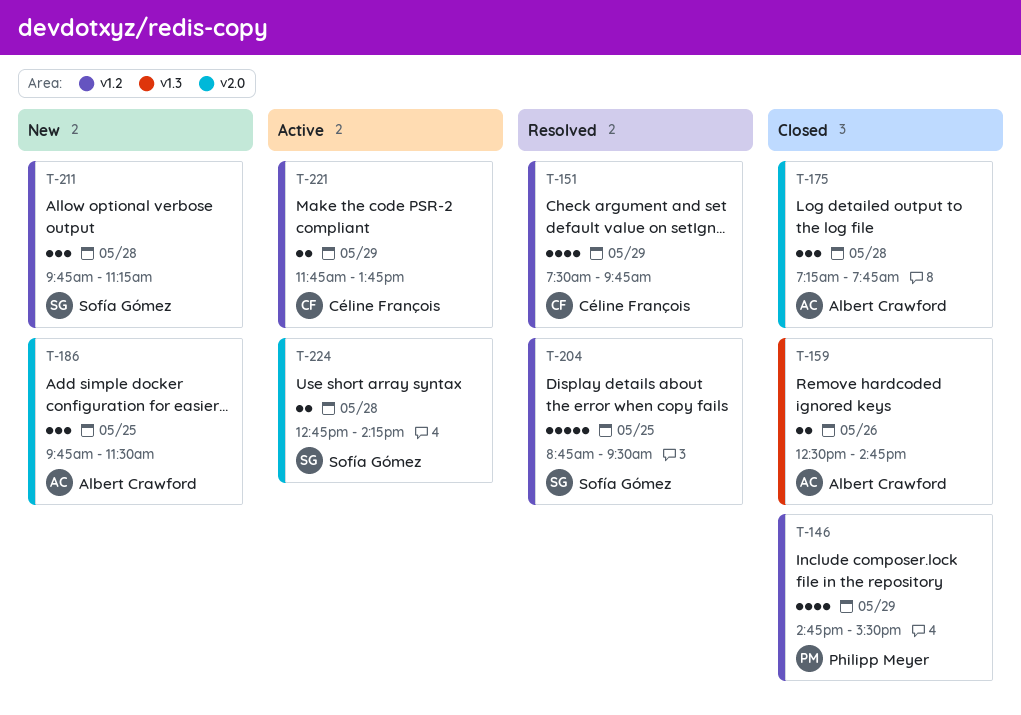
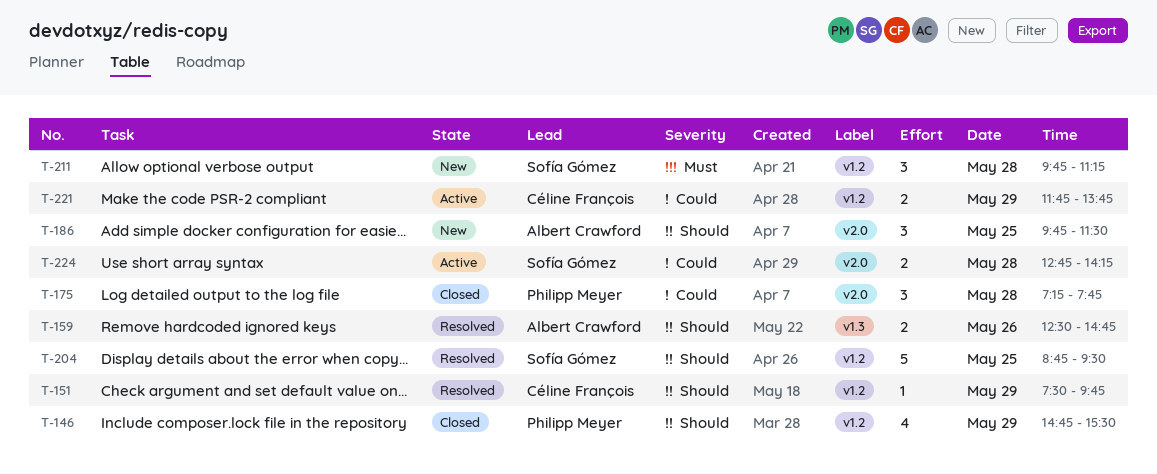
T-151, estimate: 4 -> 1
T-159, status: Closed -> Resolved
T-175, owner: Albert Crawford -> Philipp Meyer

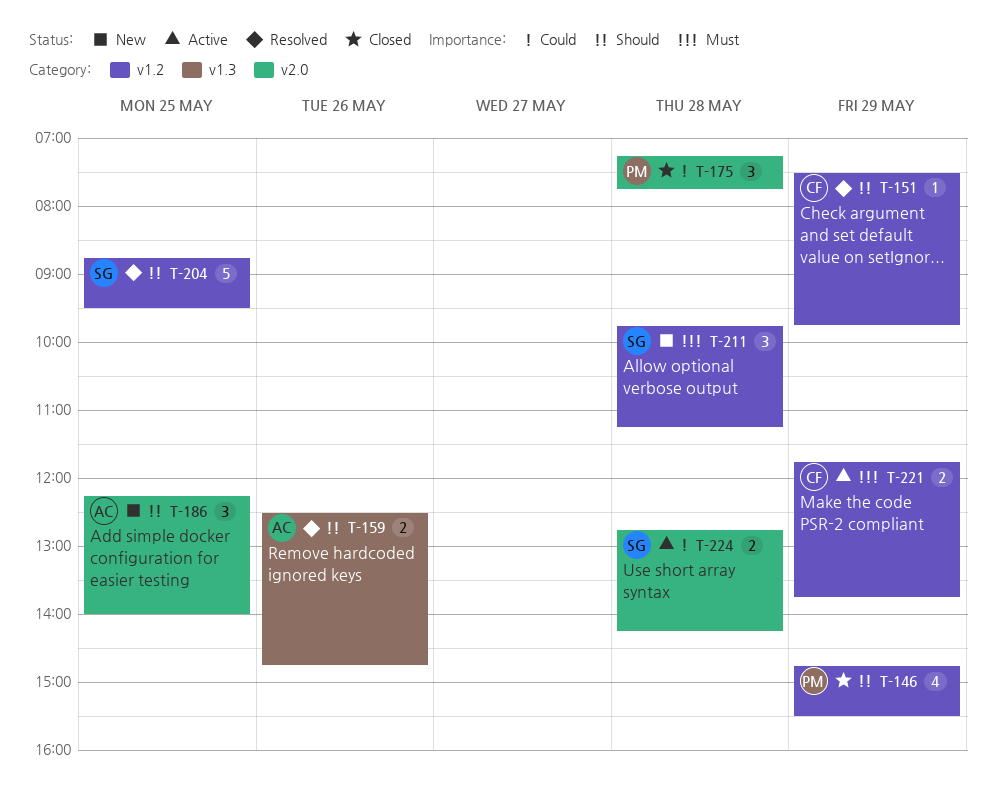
T-186, begins: 09:45 -> 12:15
T-186, ends: 11:30 -> 14:00
T-221, priority: Could -> Must

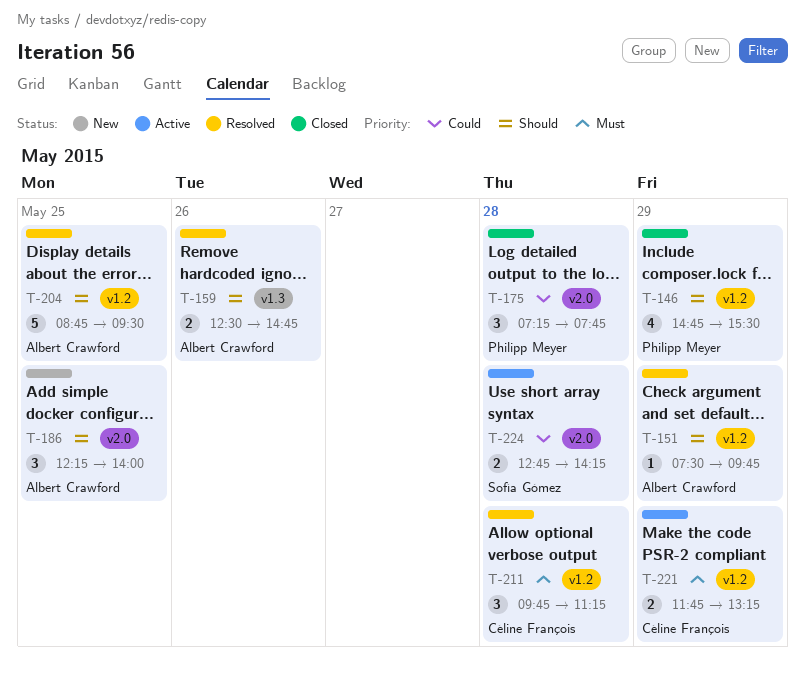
T-151, owner: Céline François -> Albert Crawford
T-204, owner: Sofía Gómez -> Albert Crawford
T-211, status: New -> Resolved
T-211, owner: Sofía Gómez -> Céline François
T-221, ends: 13:45 -> 13:15

